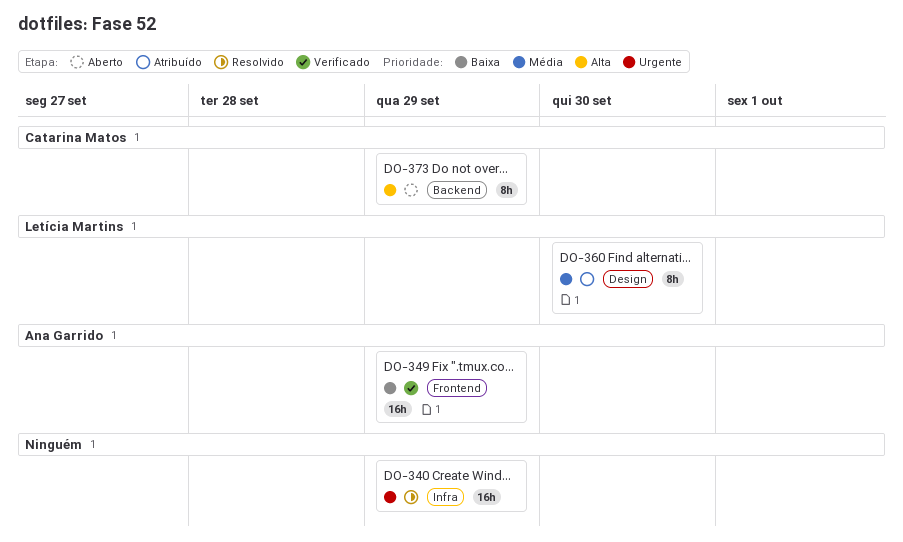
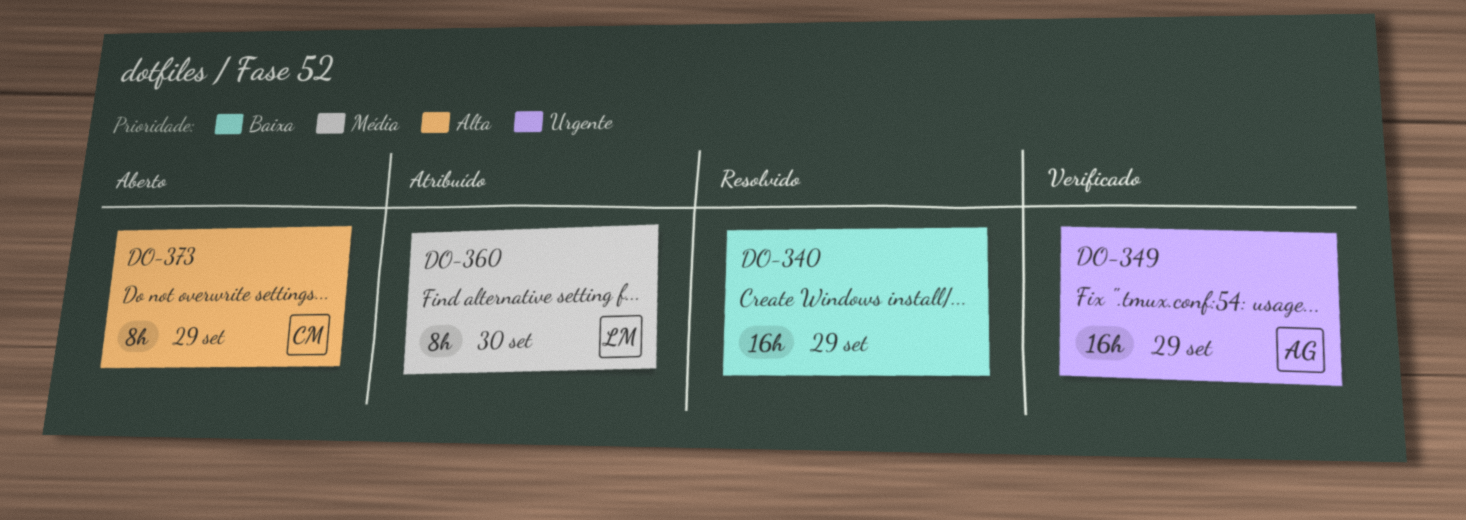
DO-340, priority: Urgente -> Baixa
DO-349, priority: Baixa -> Urgente

